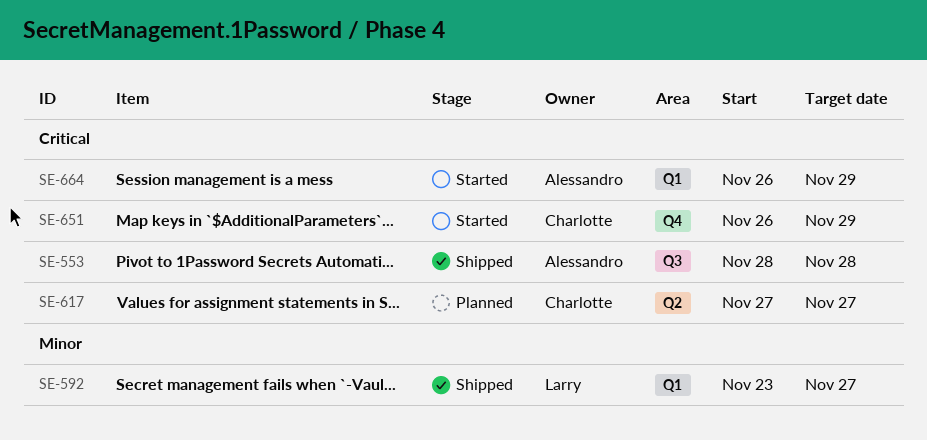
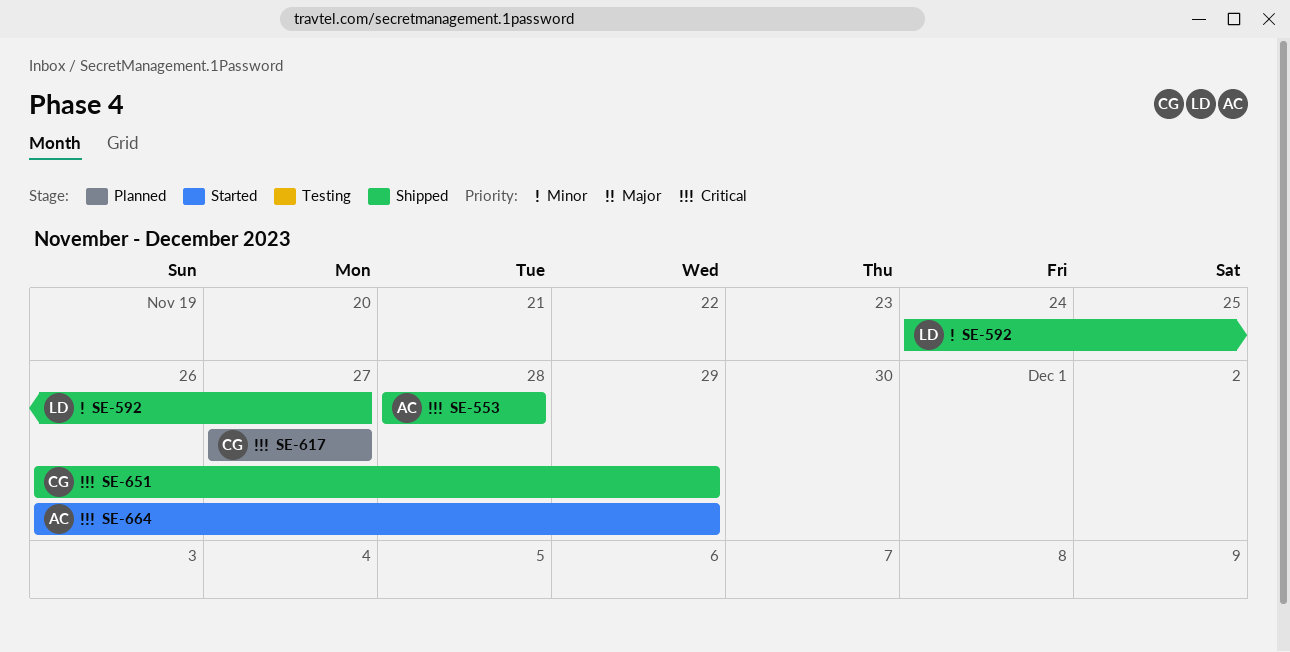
SE-592, start: Nov 23 -> Nov 24
SE-651, status: Started -> Shipped

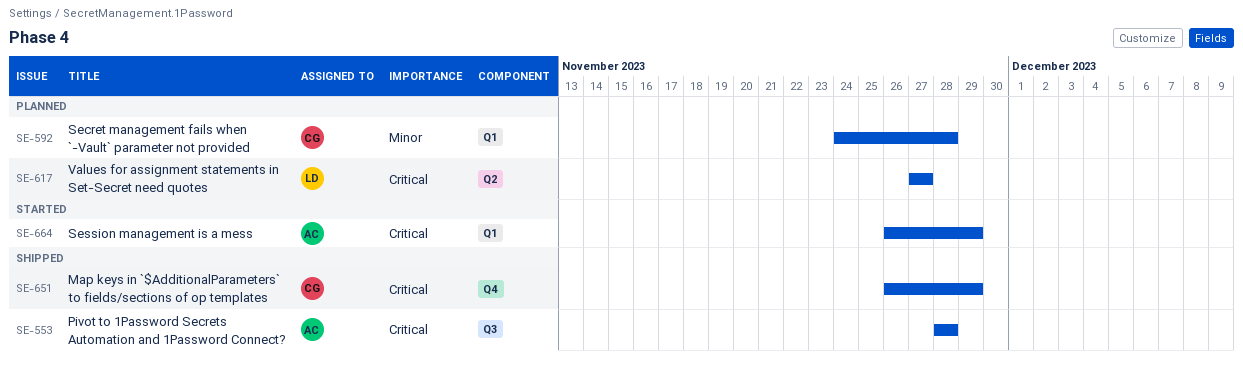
SE-592, status: Shipped -> Planned
SE-592, owner: LD -> CG
SE-592, due: Nov 27 -> Nov 28
SE-617, owner: CG -> LD

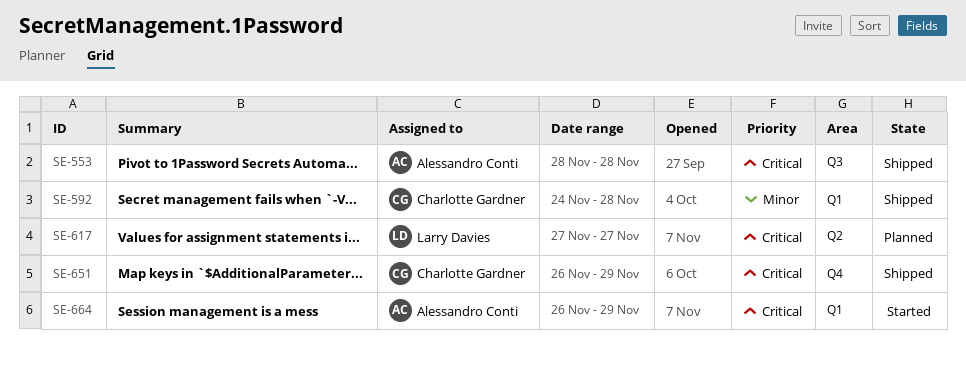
SE-592, status: Planned -> Shipped

